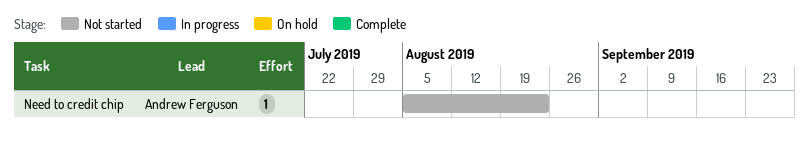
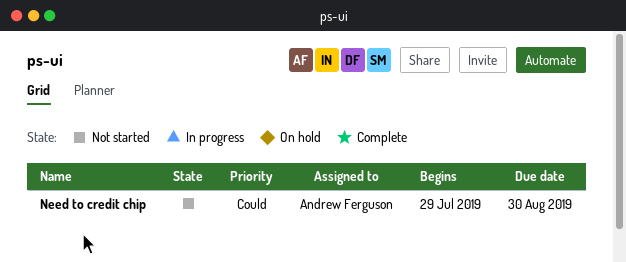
Need to credit chip, start: Aug 5 -> Jul 29
Need to credit chip, due: Aug 23 -> Aug 30

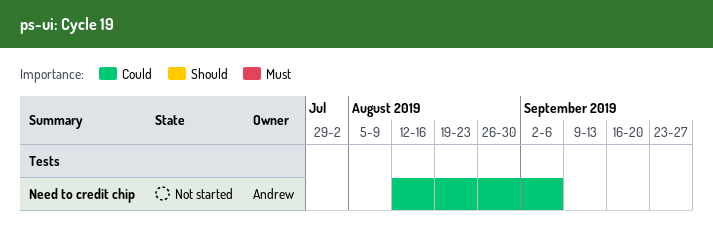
Need to credit chip, start: Jul 29 -> Aug 12
Need to credit chip, due: Aug 30 -> Sep 6

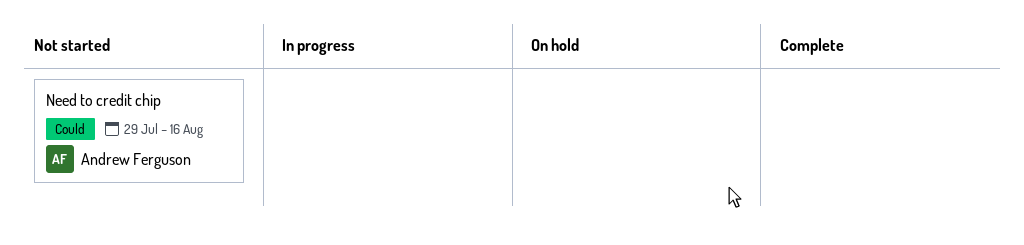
Need to credit chip, start: Aug 12 -> Jul 29
Need to credit chip, due: Sep 6 -> Aug 16

